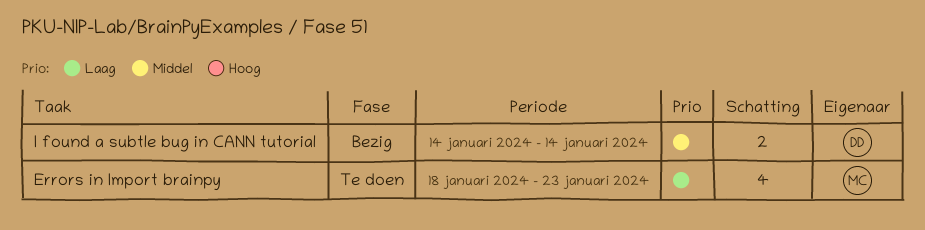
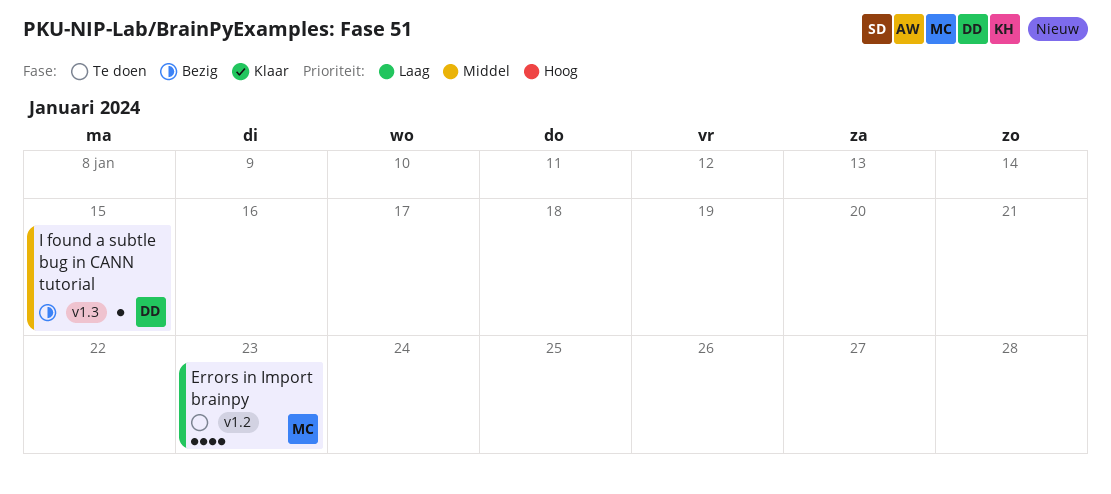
I found a subtle bug in CANN tutorial, estimate: 2 -> 1
I found a subtle bug in CANN tutorial, due: Jan 14 -> Jan 15

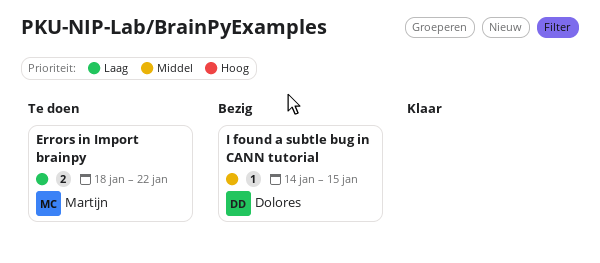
Errors in Import brainpy, estimate: 4 -> 2
Errors in Import brainpy, due: Jan 23 -> Jan 22

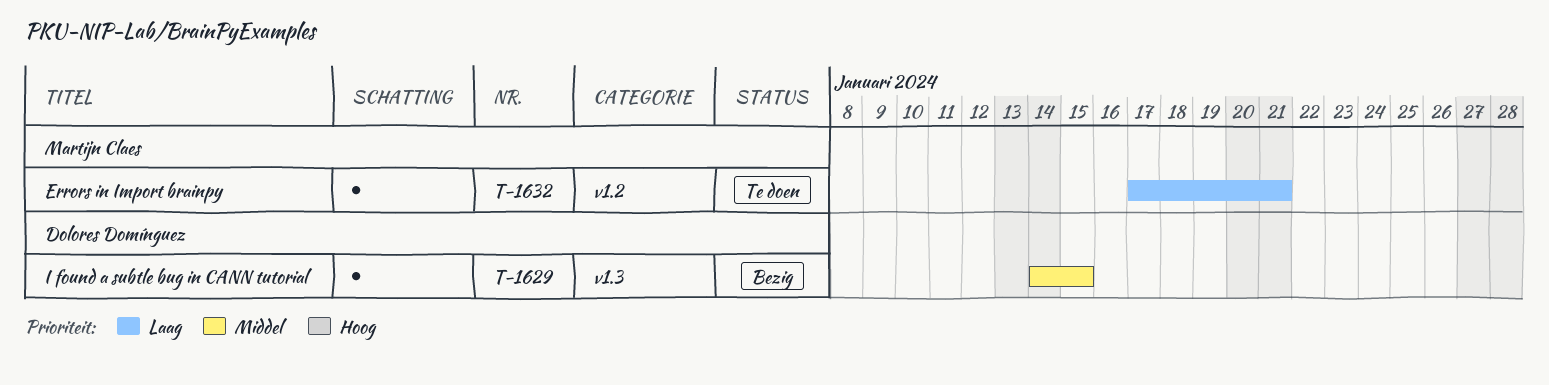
Errors in Import brainpy, estimate: 2 -> 1
Errors in Import brainpy, start: Jan 18 -> Jan 17
Errors in Import brainpy, due: Jan 22 -> Jan 21

